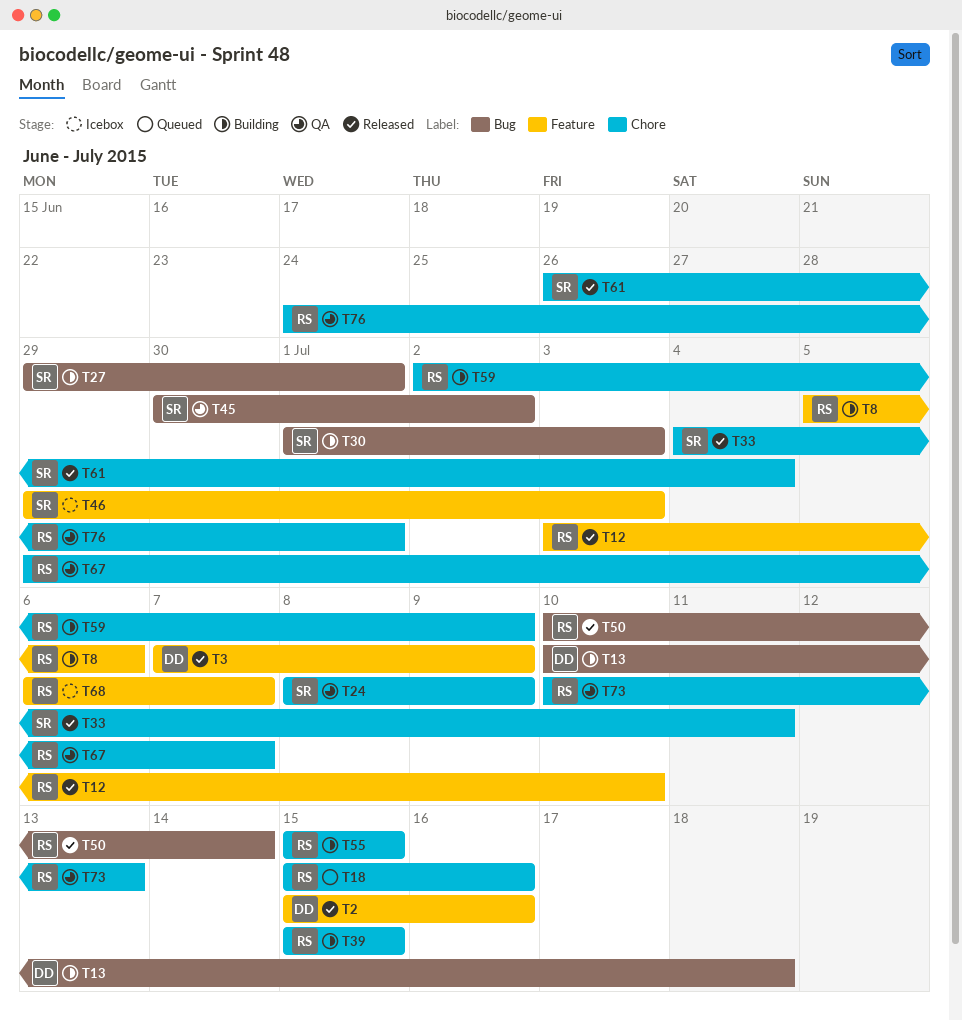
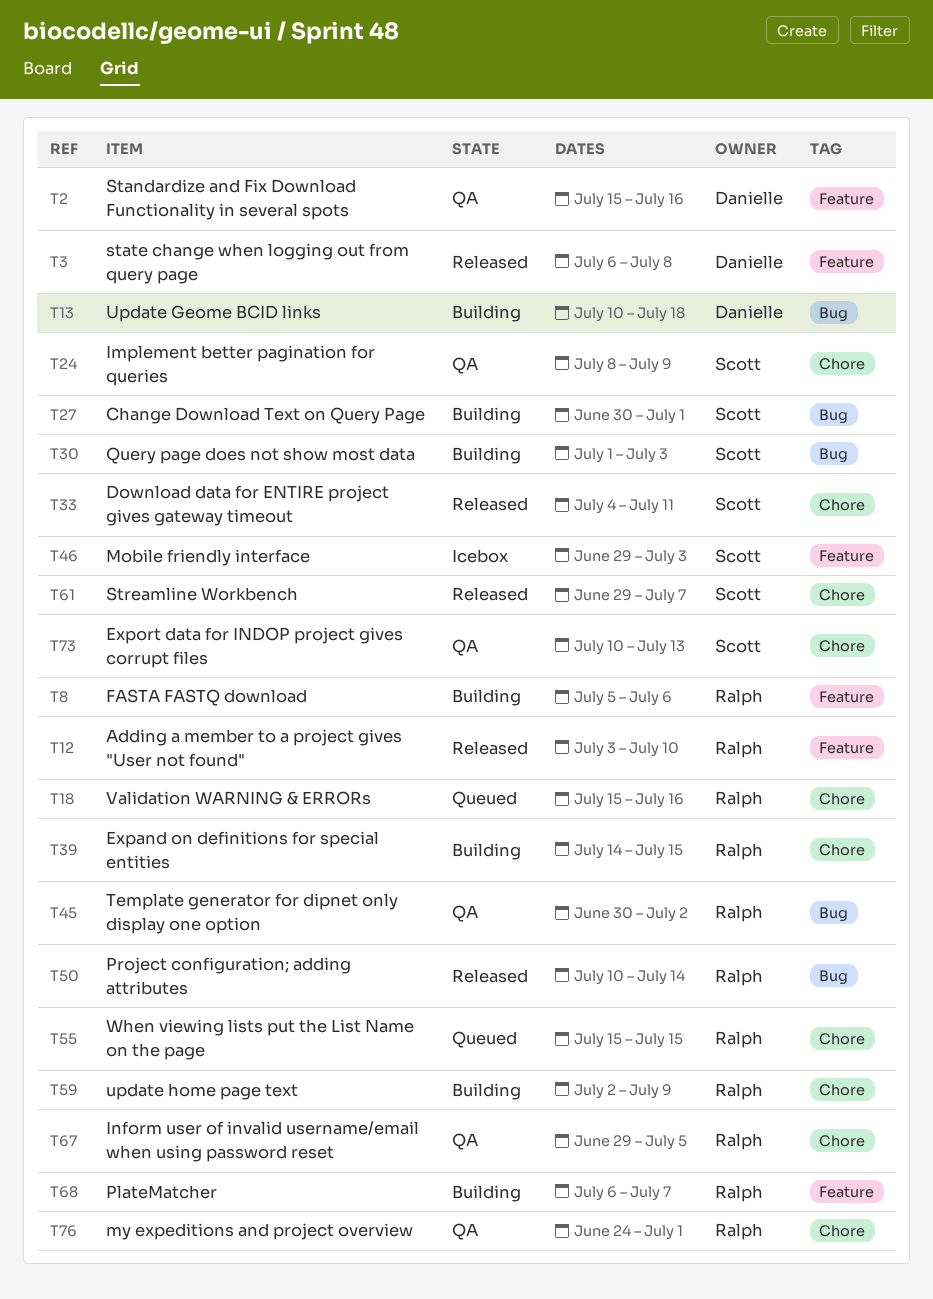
T2, status: Released -> QA
T3, start: Jul 7 -> Jul 6
T3, due: Jul 9 -> Jul 8
T27, start: Jun 29 -> Jun 30
T39, start: Jul 15 -> Jul 14
T45, owner: Scott -> Ralph
T55, status: Building -> Queued
T61, start: Jun 26 -> Jun 29
T61, due: Jul 4 -> Jul 7
T67, due: Jul 7 -> Jul 5
T68, status: Icebox -> Building
T73, owner: Ralph -> Scott

